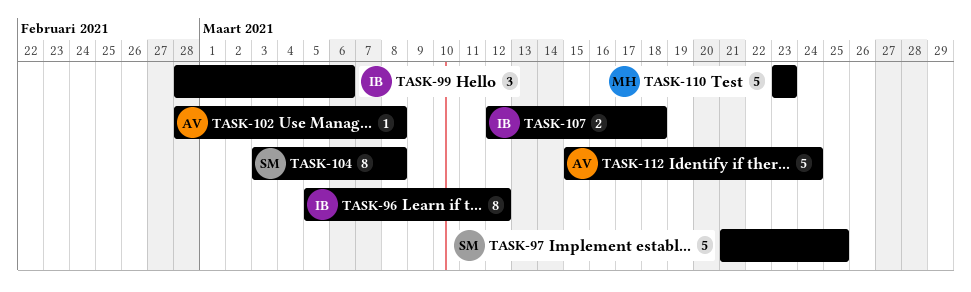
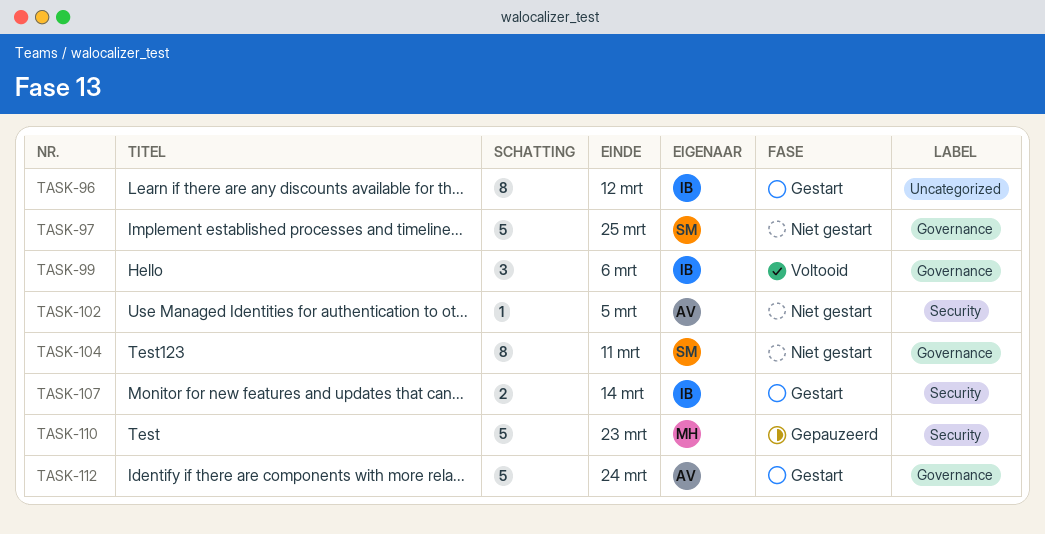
TASK-102, due: Mar 8 -> Mar 5
TASK-104, due: Mar 8 -> Mar 11
TASK-107, due: Mar 18 -> Mar 14

